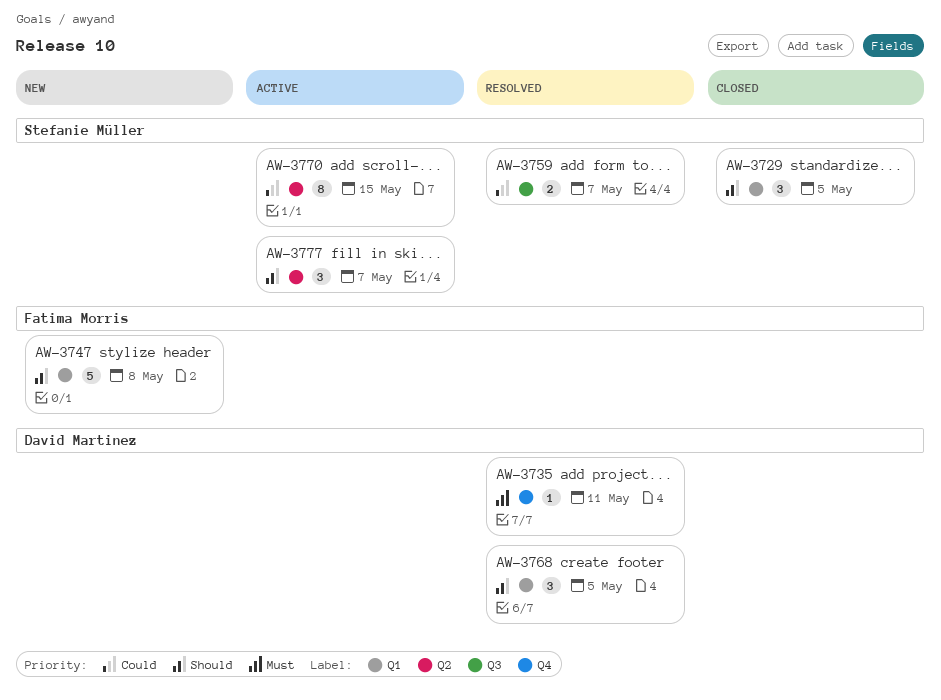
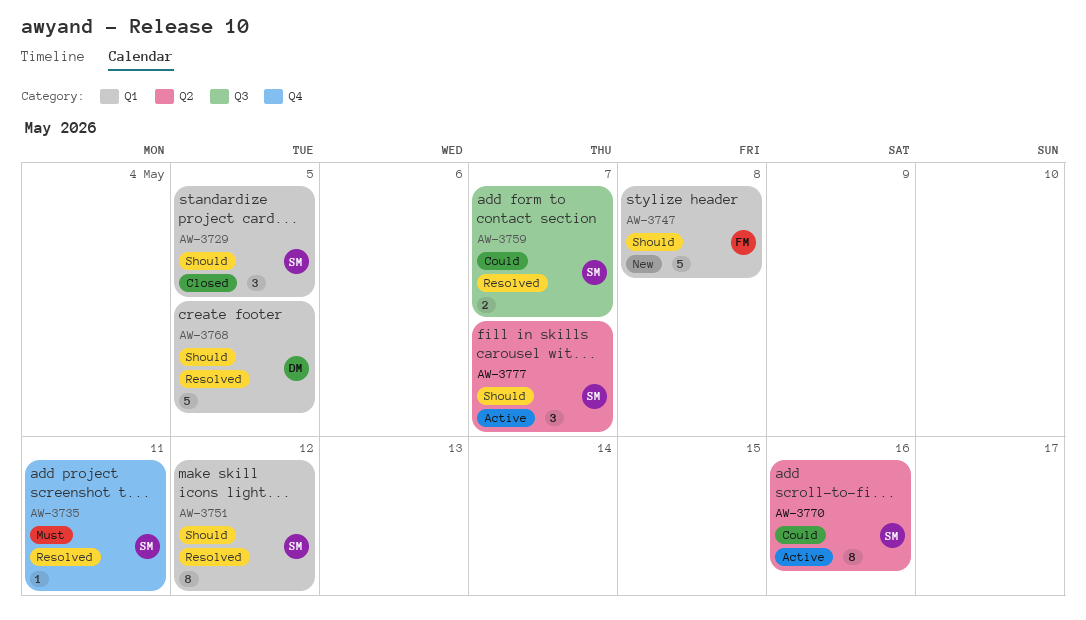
AW-3735, owner: David Martinez -> Stefanie Müller
AW-3751: none -> present
AW-3768, estimate: 3 -> 5
AW-3770, due: May 15 -> May 16

